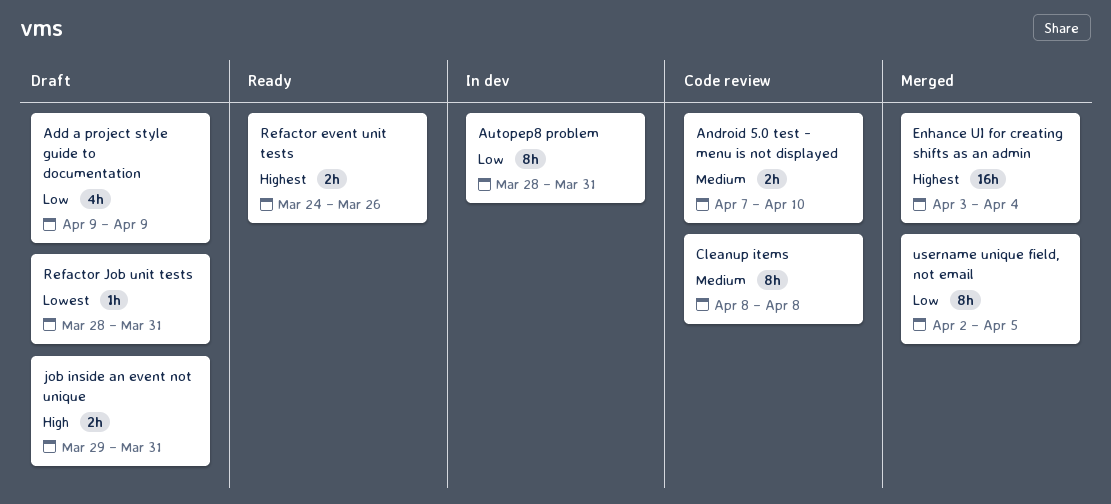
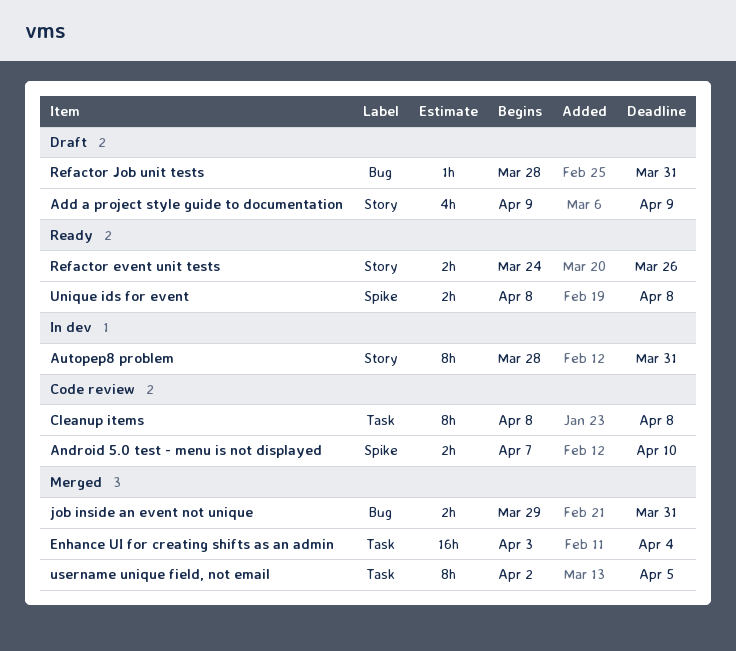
job inside an event not unique, status: Draft -> Merged
Unique ids for event: none -> present

